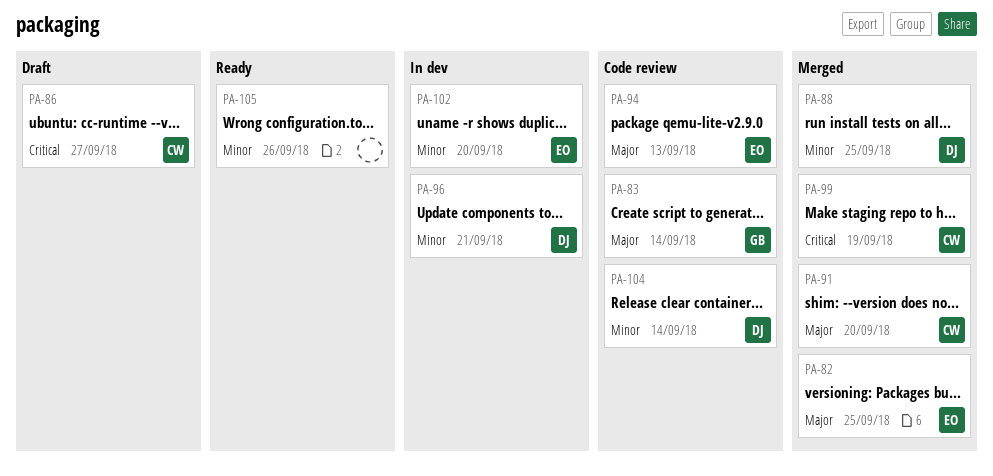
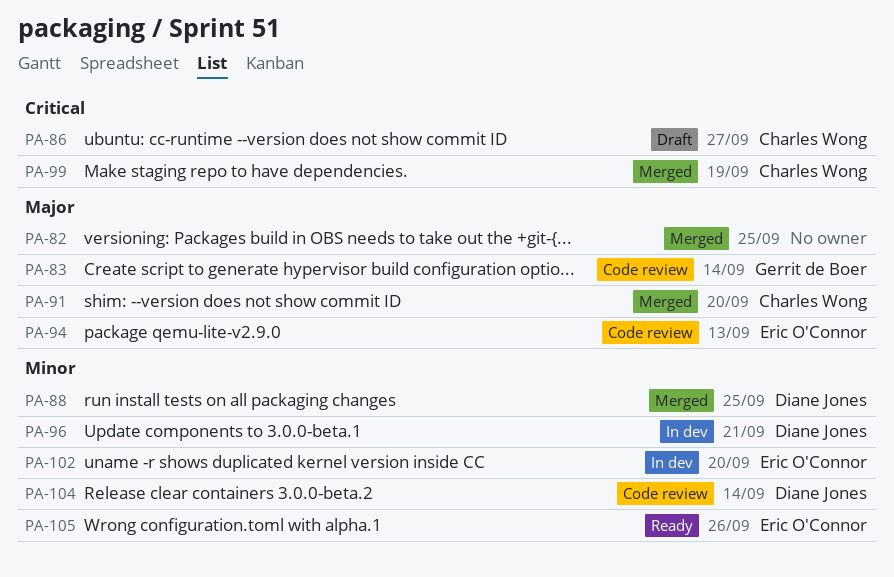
PA-82, owner: Eric O'Connor -> none
PA-105, owner: none -> Eric O'Connor

